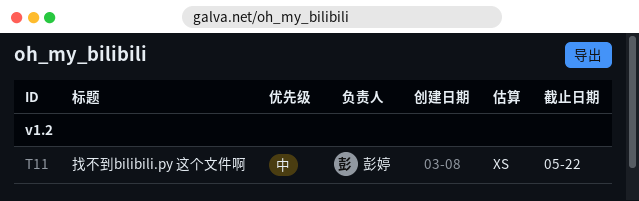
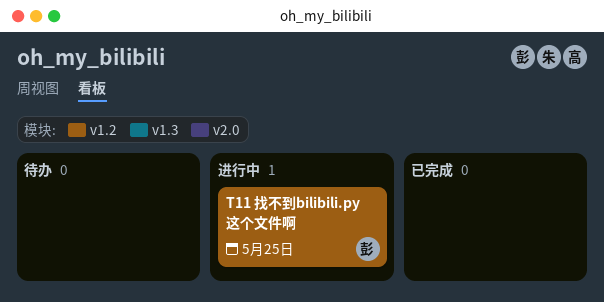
T11, due: May 22 -> May 25

